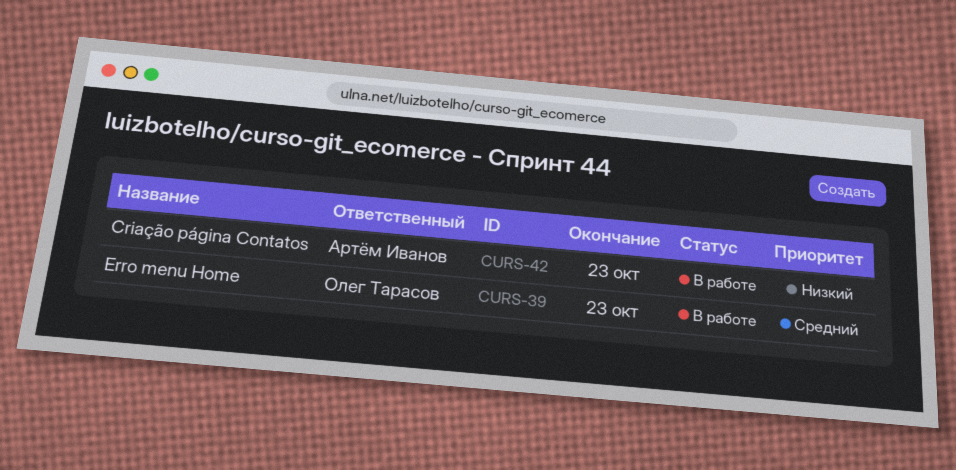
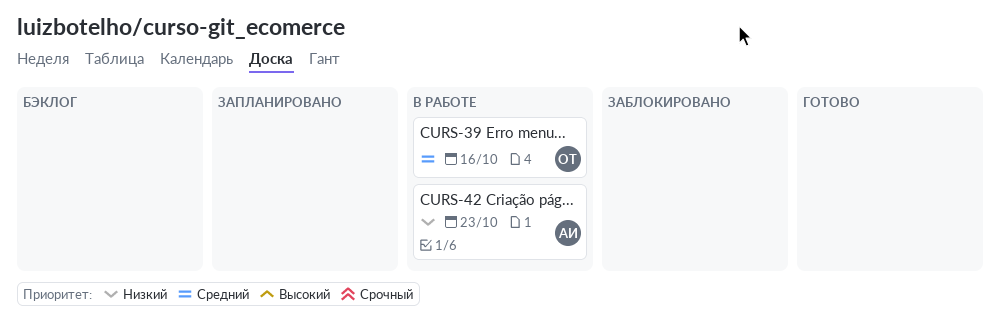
CURS-39, due: Oct 23 -> Oct 16

